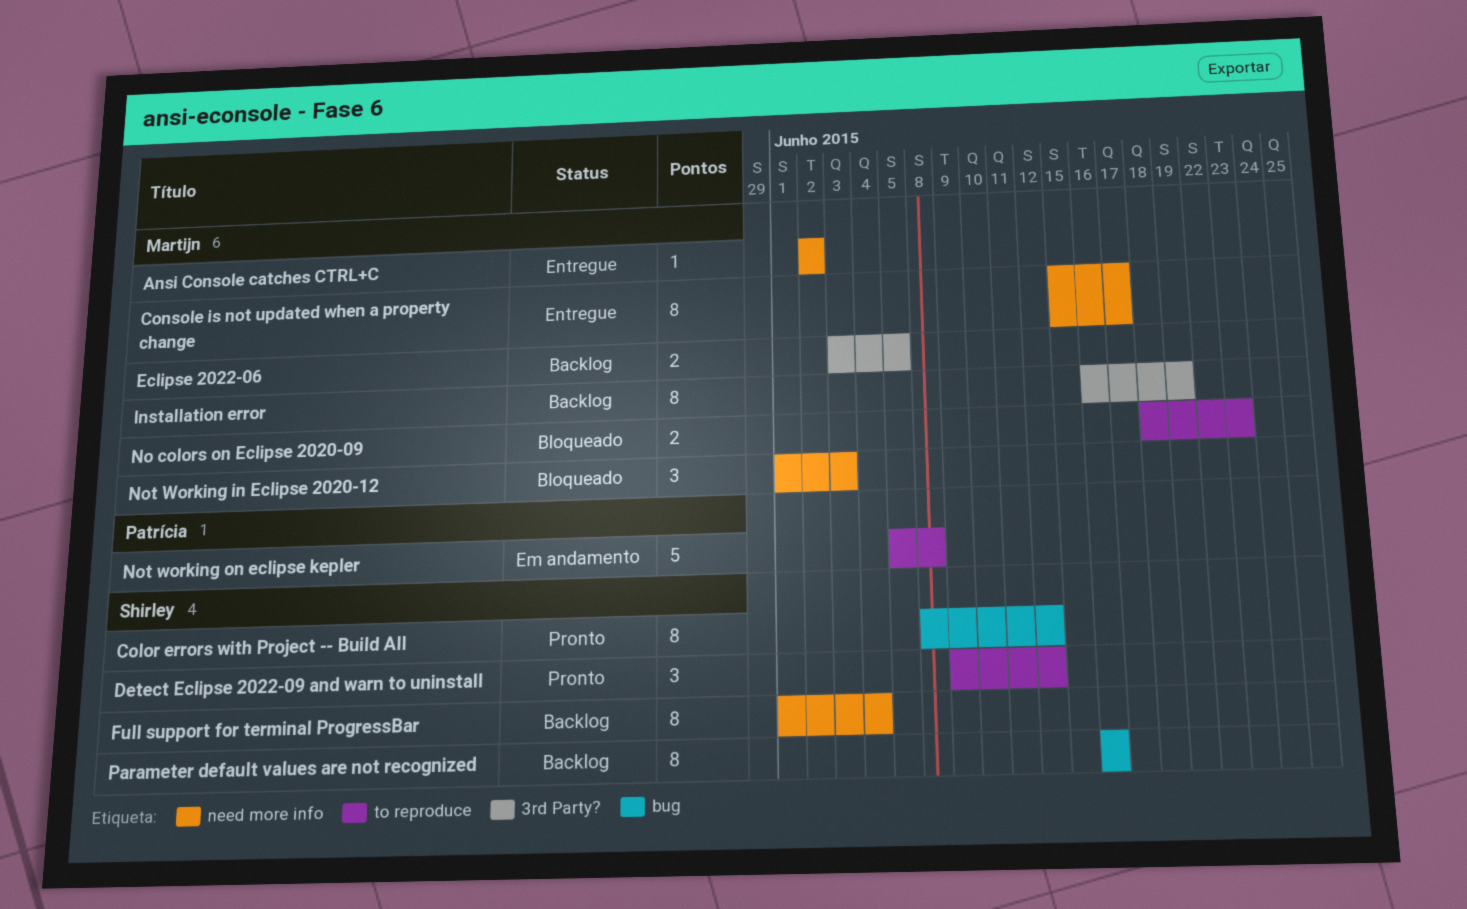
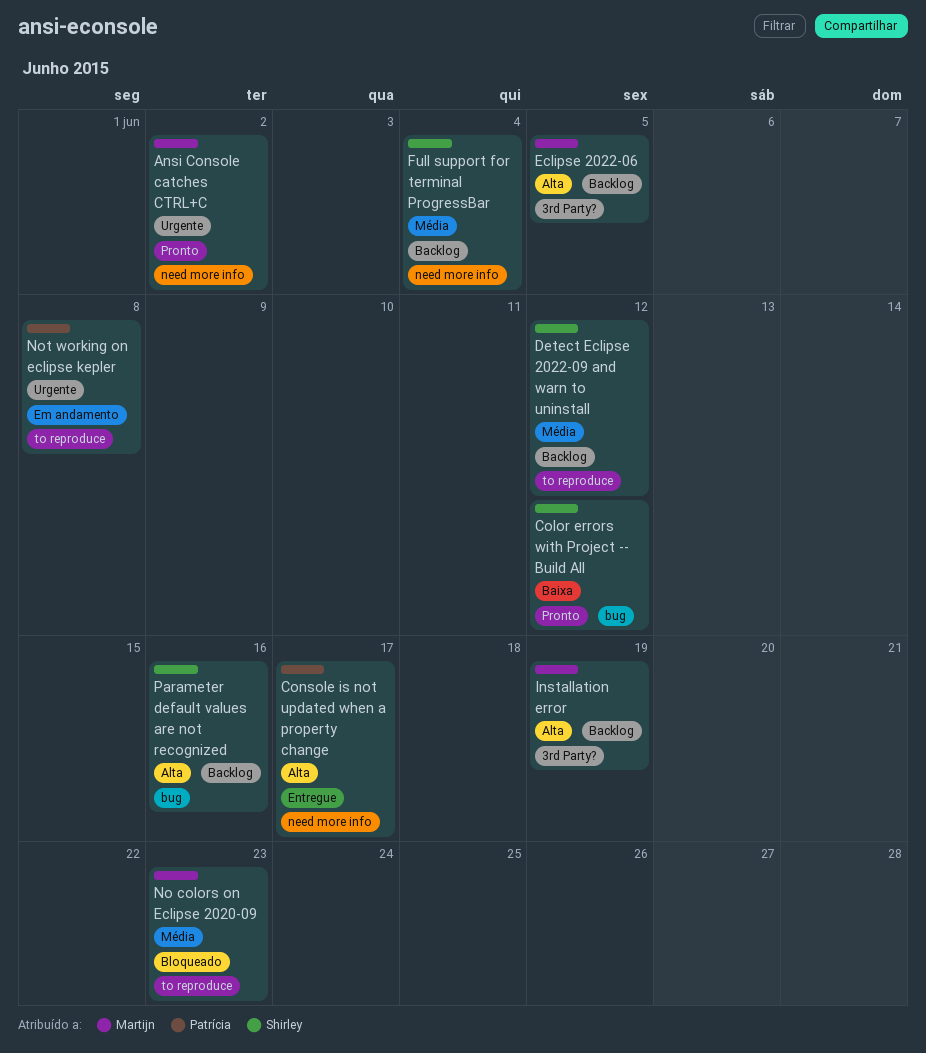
Ansi Console catches CTRL+C, status: Entregue -> Pronto
Console is not updated when a property change, owner: Martijn -> Patrícia
Detect Eclipse 2022-09 and warn to uninstall, status: Pronto -> Backlog
Not Working in Eclipse 2020-12: present -> none

